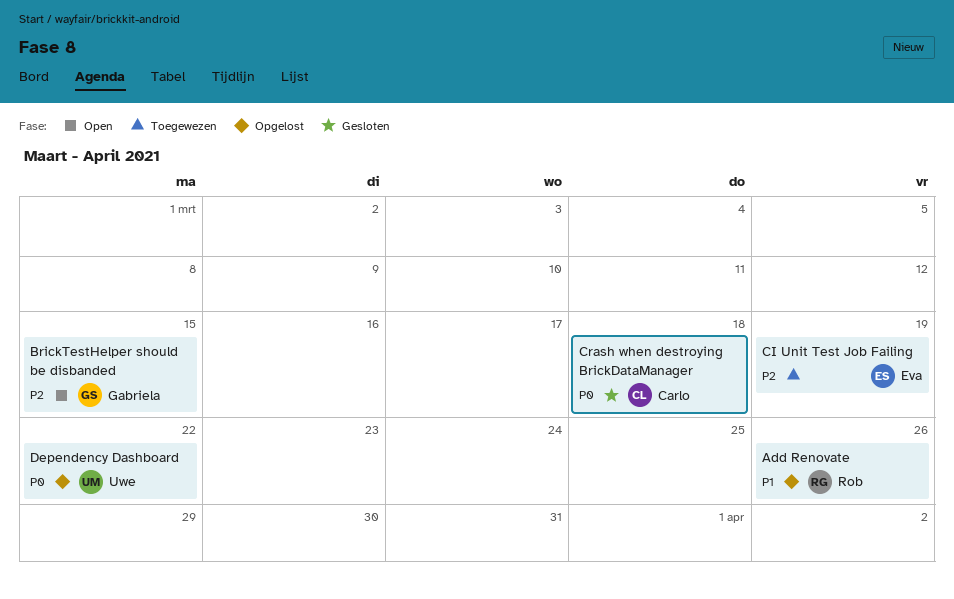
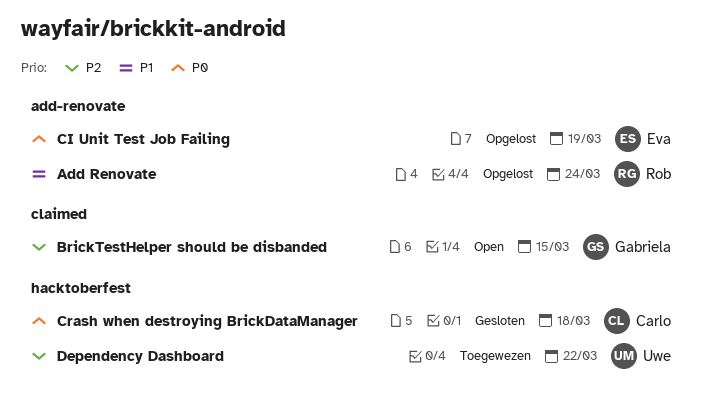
Add Renovate, due: Mar 26 -> Mar 24
CI Unit Test Job Failing, status: Toegewezen -> Opgelost
CI Unit Test Job Failing, priority: P2 -> P0
Dependency Dashboard, status: Opgelost -> Toegewezen
Dependency Dashboard, priority: P0 -> P2

